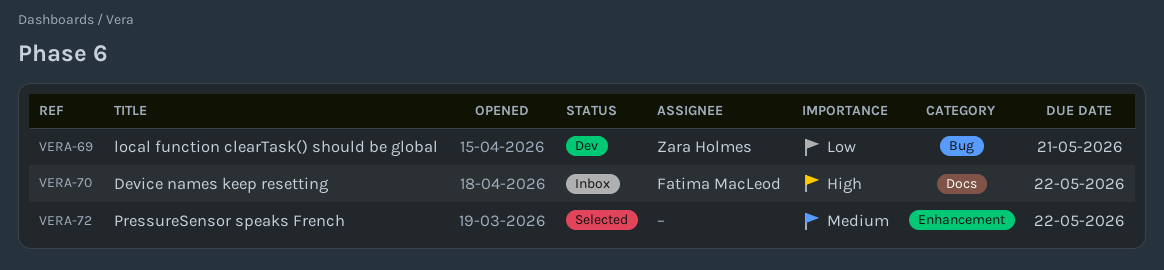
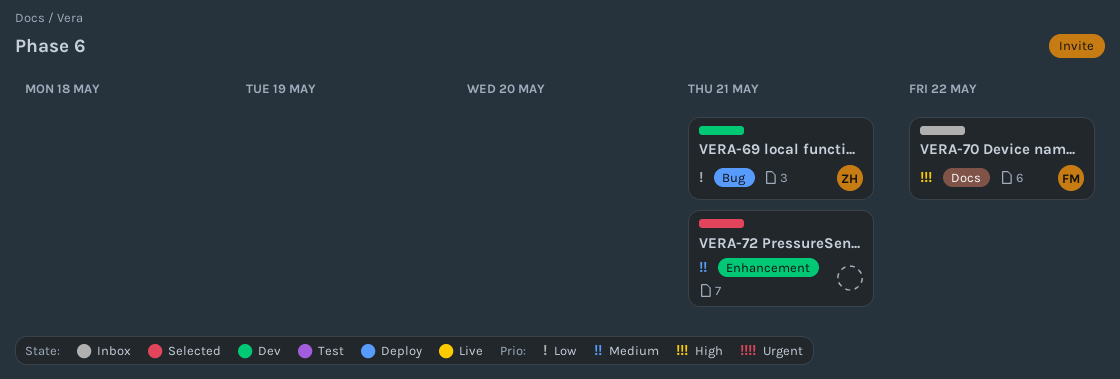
VERA-72, due: May 22 -> May 21

